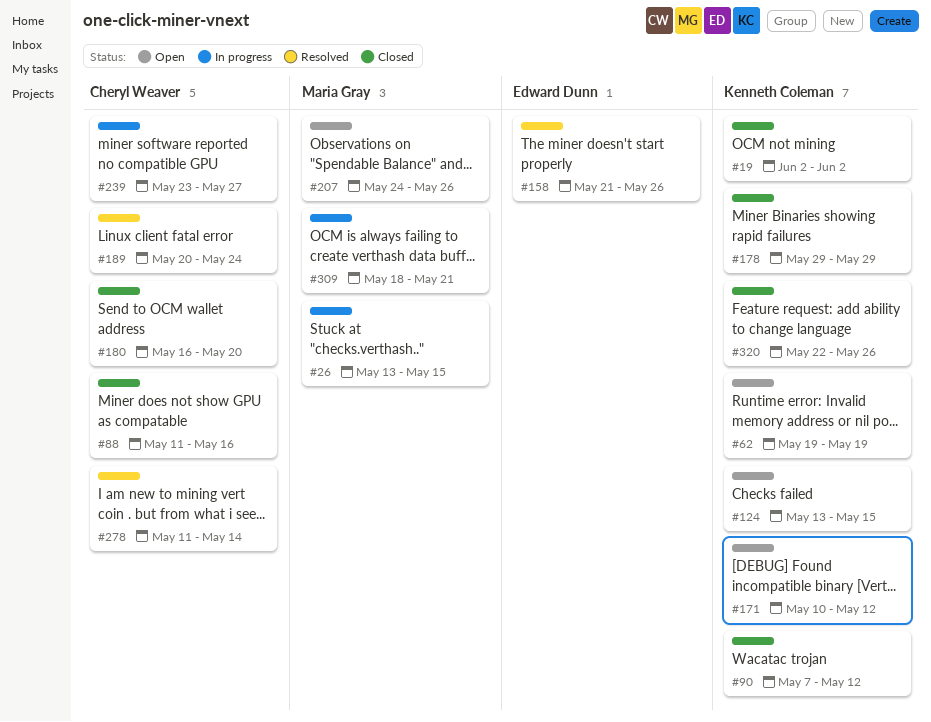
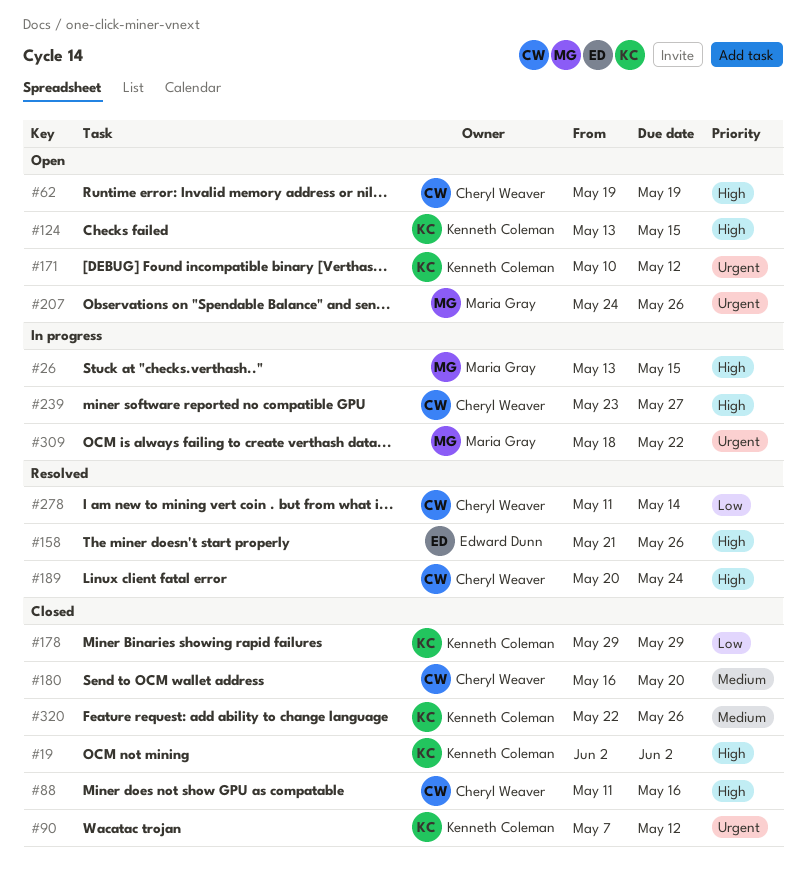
#62, owner: Kenneth Coleman -> Cheryl Weaver
#309, due: May 21 -> May 22

